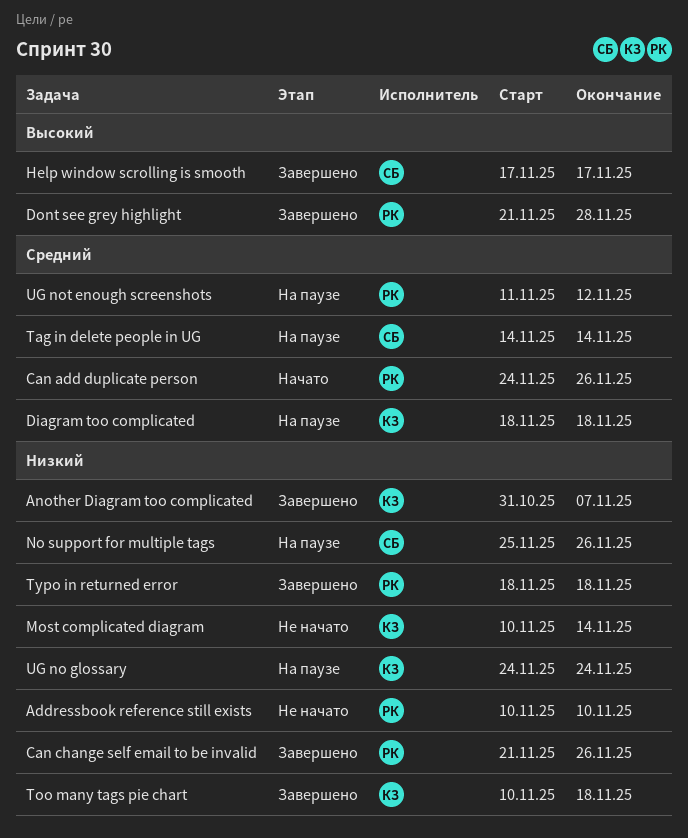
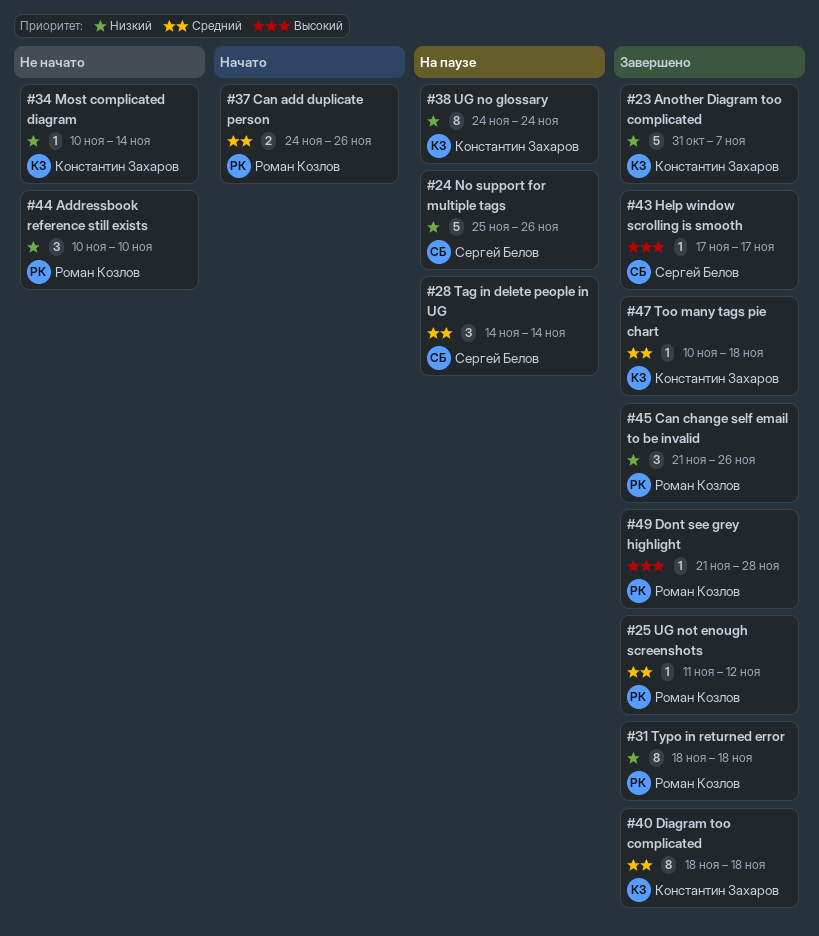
Diagram too complicated, status: На паузе -> Завершено
Too many tags pie chart, priority: Низкий -> Средний
UG not enough screenshots, status: На паузе -> Завершено

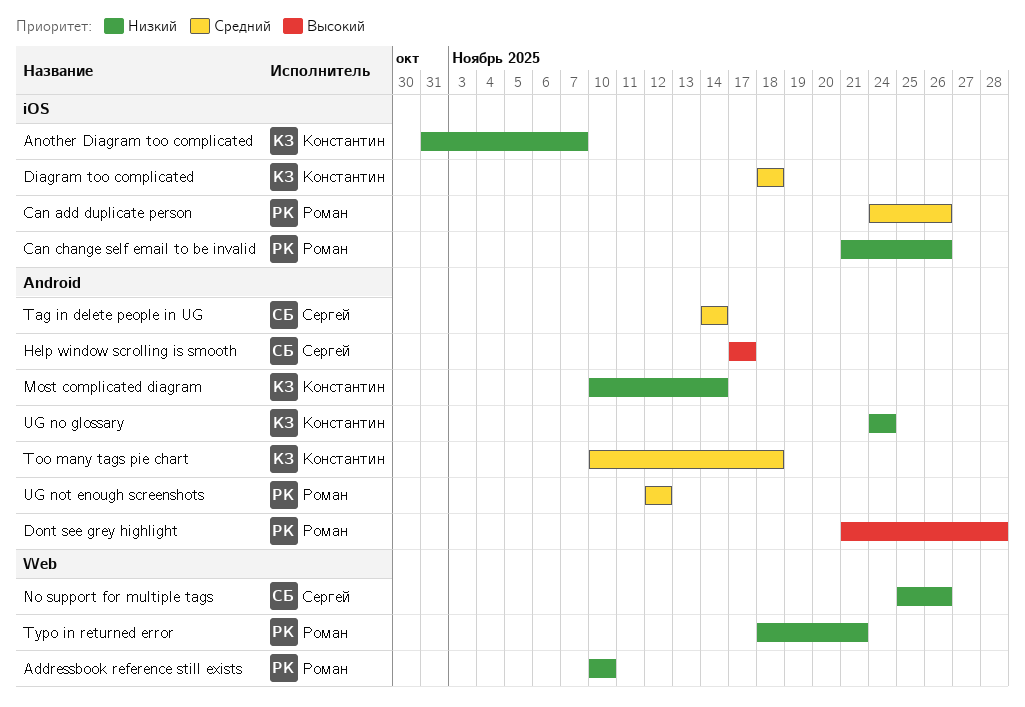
Typo in returned error, due: Nov 18 -> Nov 21
UG not enough screenshots, start: Nov 11 -> Nov 12

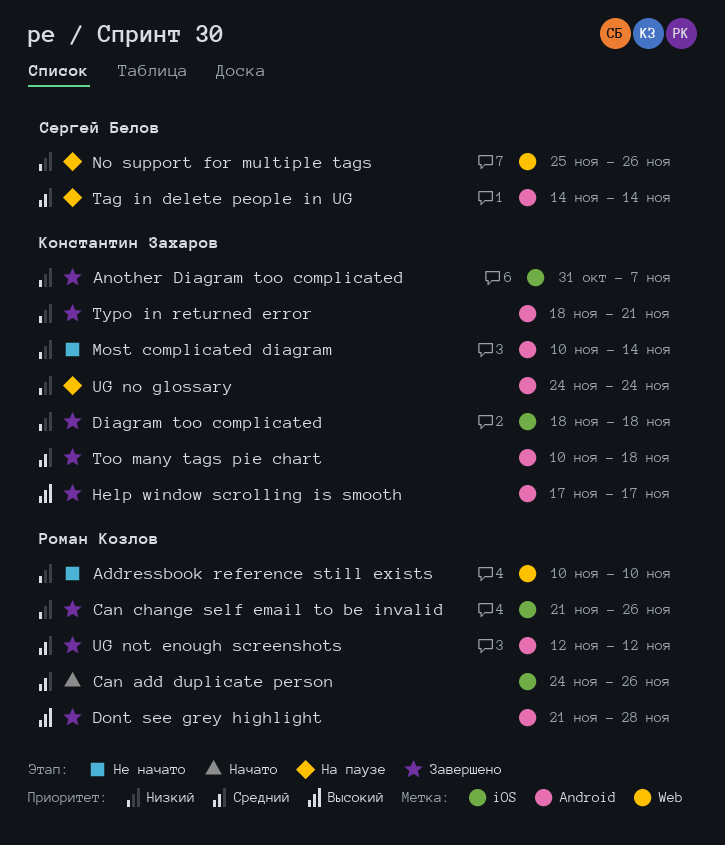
Diagram too complicated, priority: Средний -> Низкий
Help window scrolling is smooth, owner: Сергей Белов -> Константин Захаров
Typo in returned error, owner: Роман Козлов -> Константин Захаров
Typo in returned error, label: Web -> Android

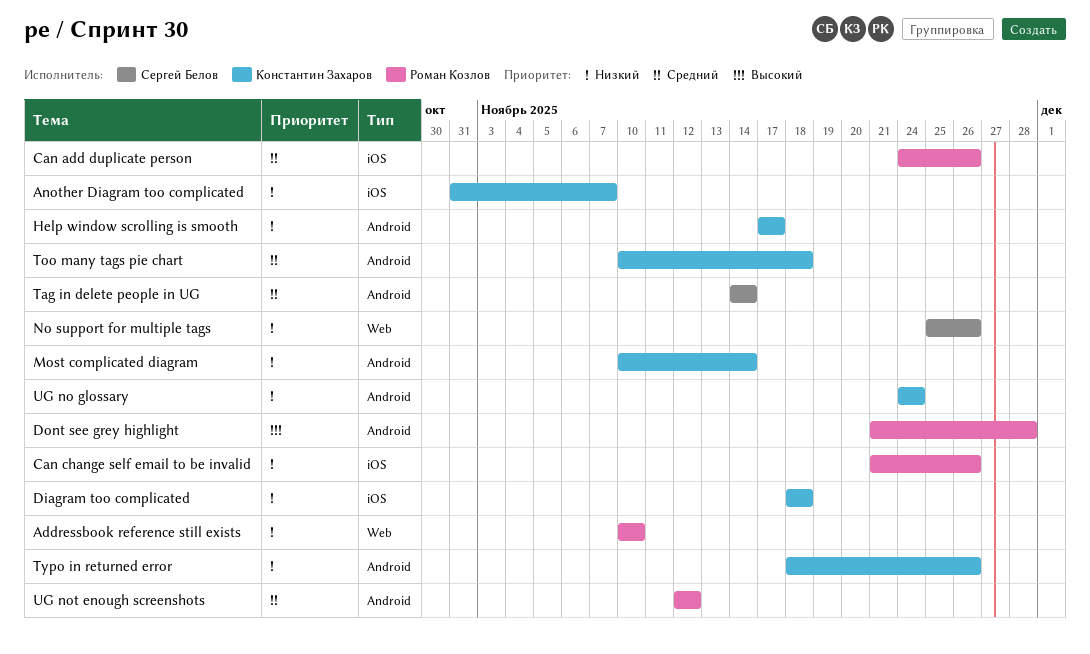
Help window scrolling is smooth, priority: Высокий -> Низкий
Typo in returned error, due: Nov 21 -> Nov 26

